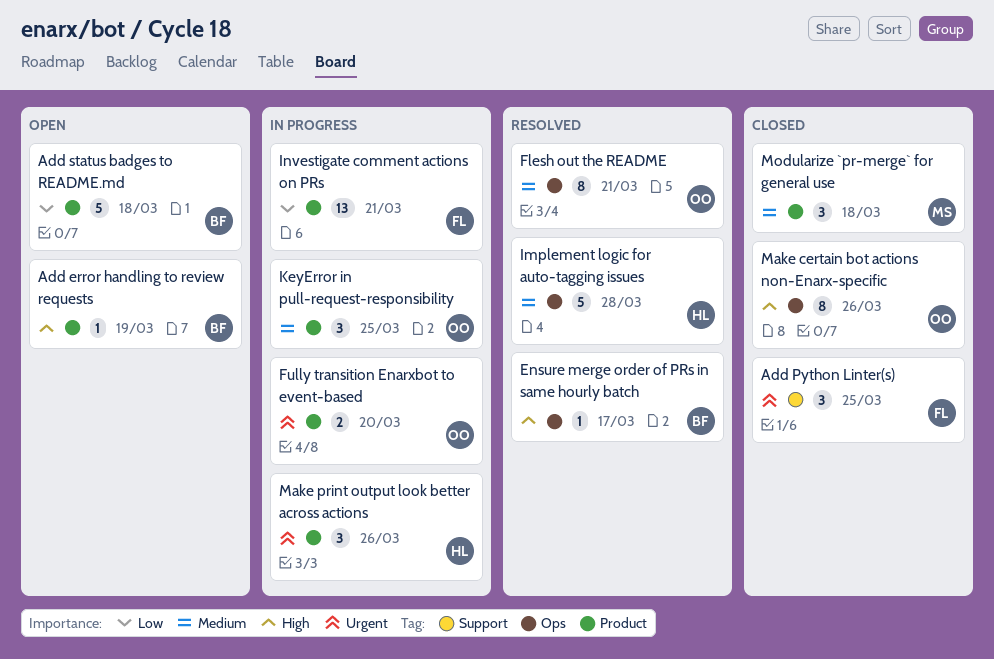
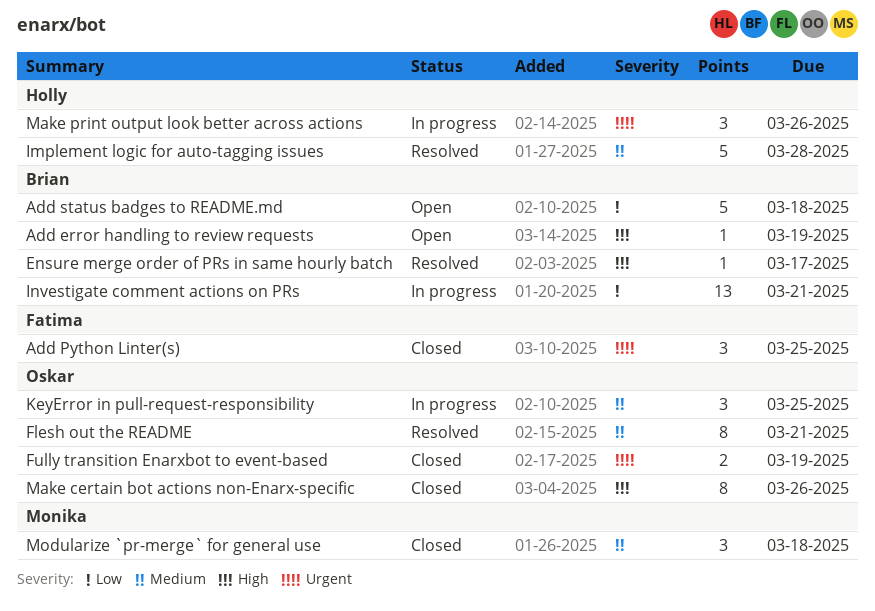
Fully transition Enarxbot to event-based, status: In progress -> Closed
Fully transition Enarxbot to event-based, due: Mar 20 -> Mar 19
Investigate comment actions on PRs, owner: Fatima -> Brian

